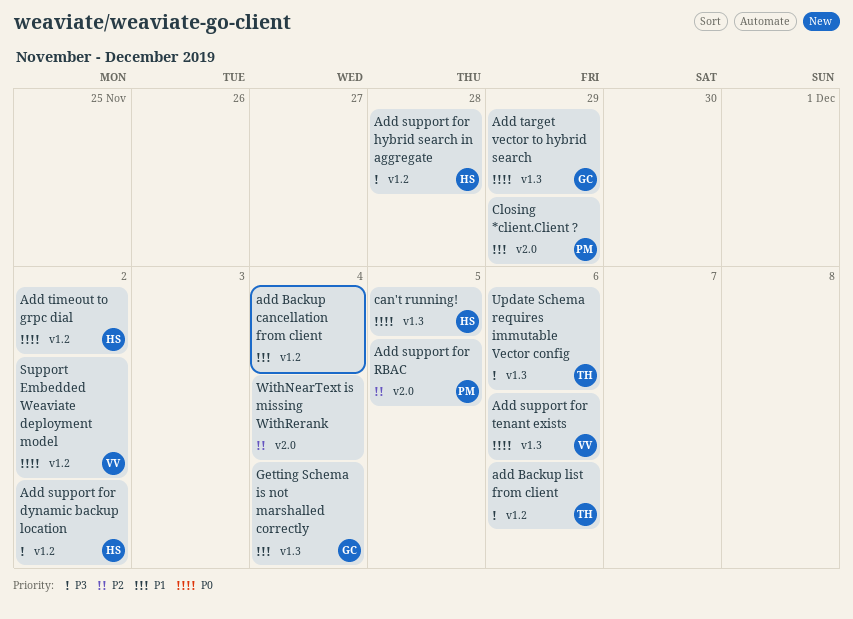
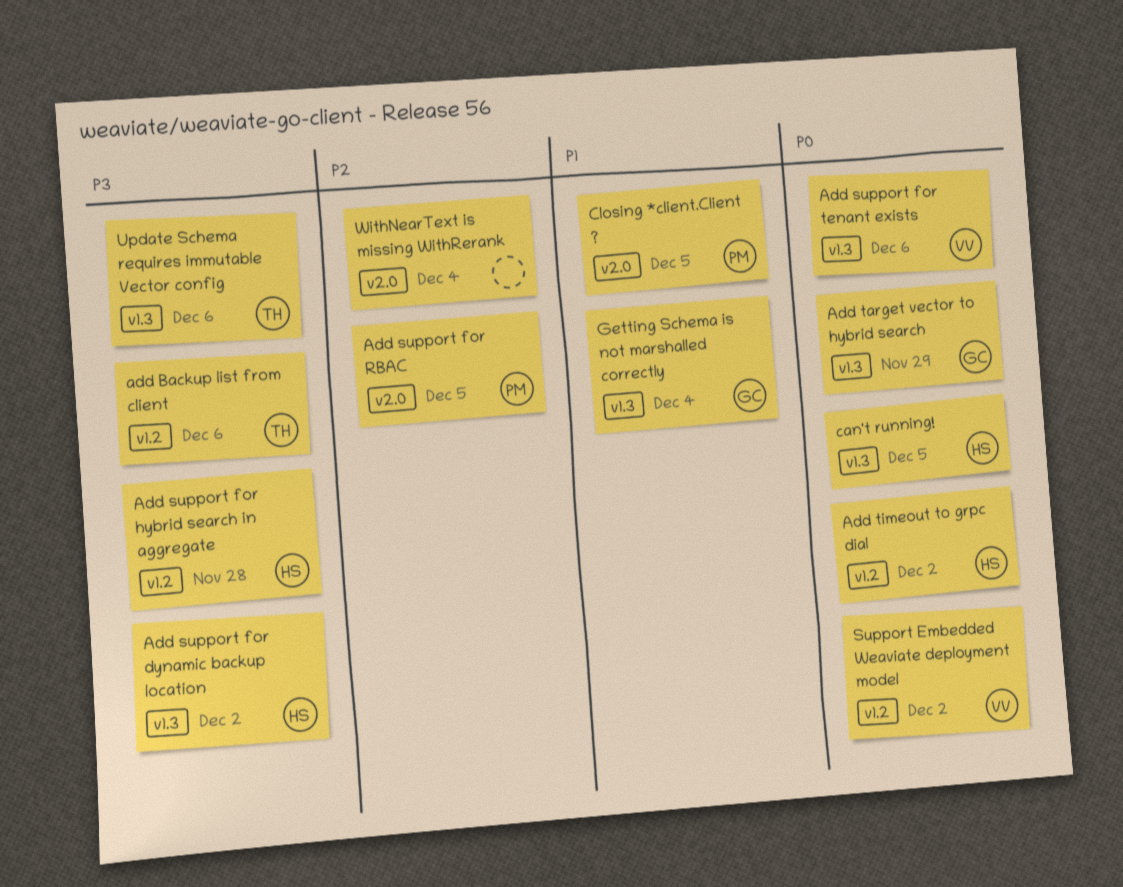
add Backup cancellation from client: present -> none
Add support for dynamic backup location, label: v1.2 -> v1.3
Closing *client.Client ?, due: Nov 29 -> Dec 5

